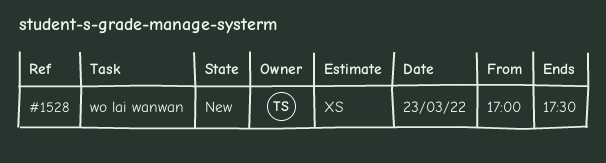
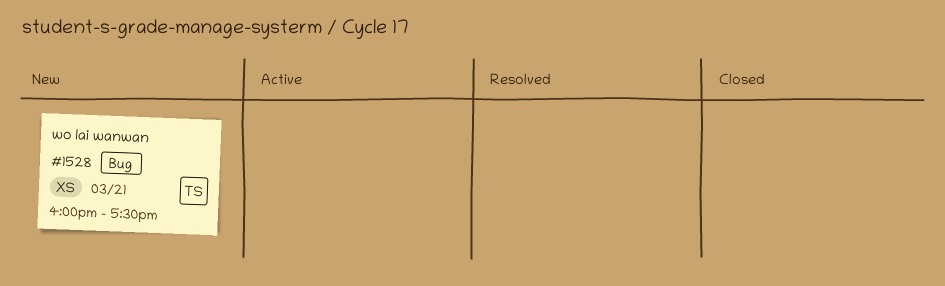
#1528, day: Mar 23 -> Mar 21
#1528, begins: 17:00 -> 16:00

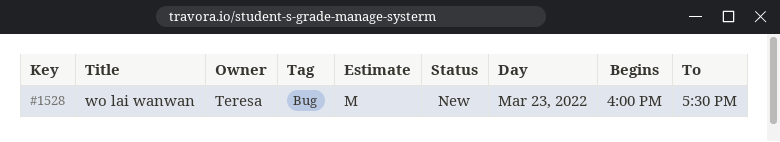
#1528, estimate: XS -> M
#1528, day: Mar 21 -> Mar 23

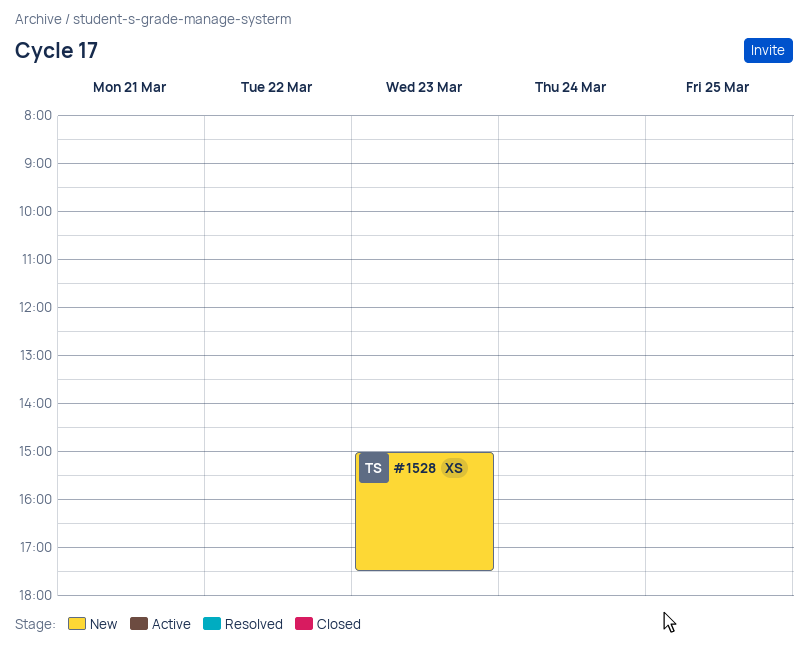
#1528, estimate: M -> XS
#1528, begins: 16:00 -> 15:00

